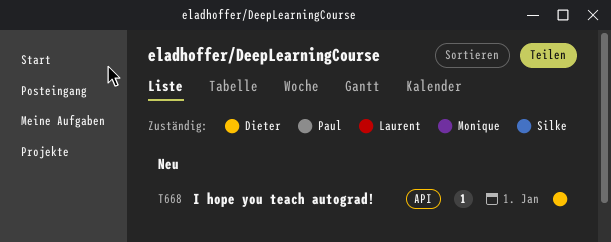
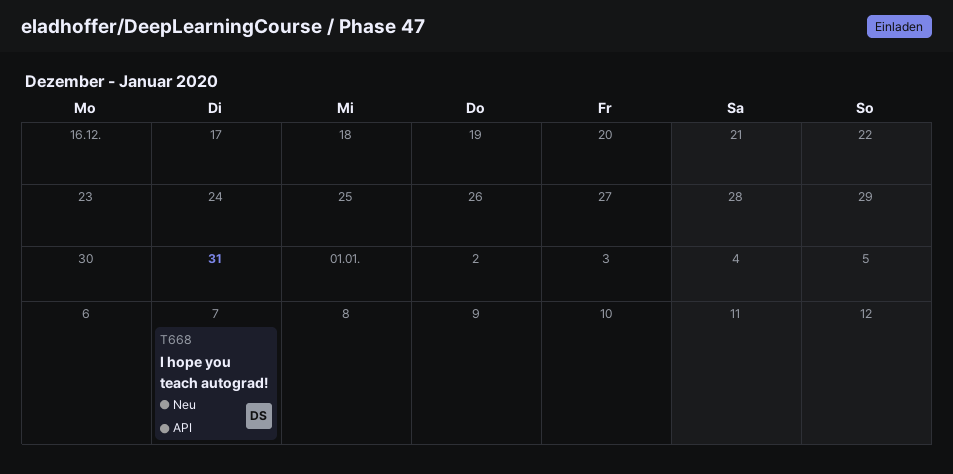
T668, due: Jan 1 -> Jan 7

